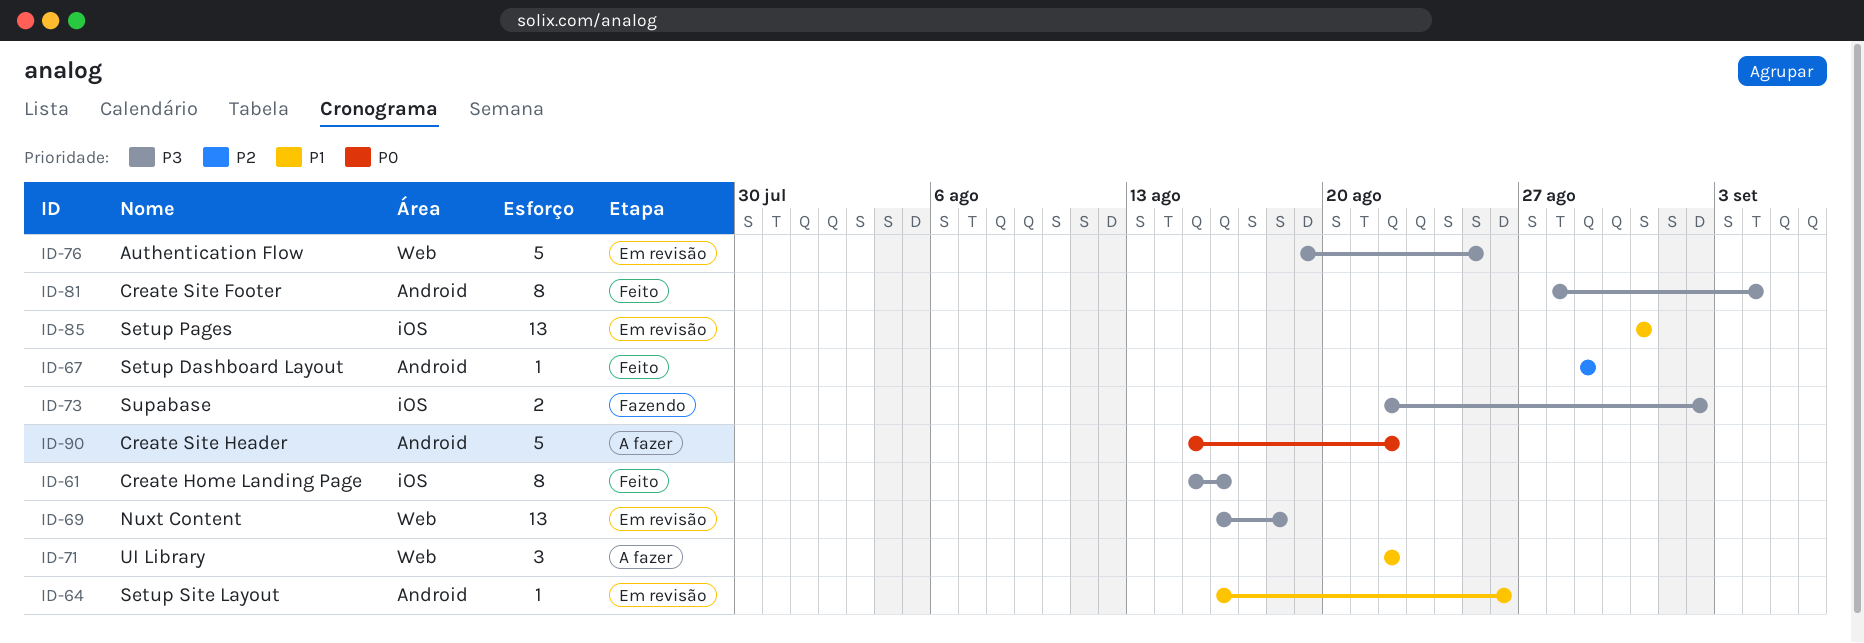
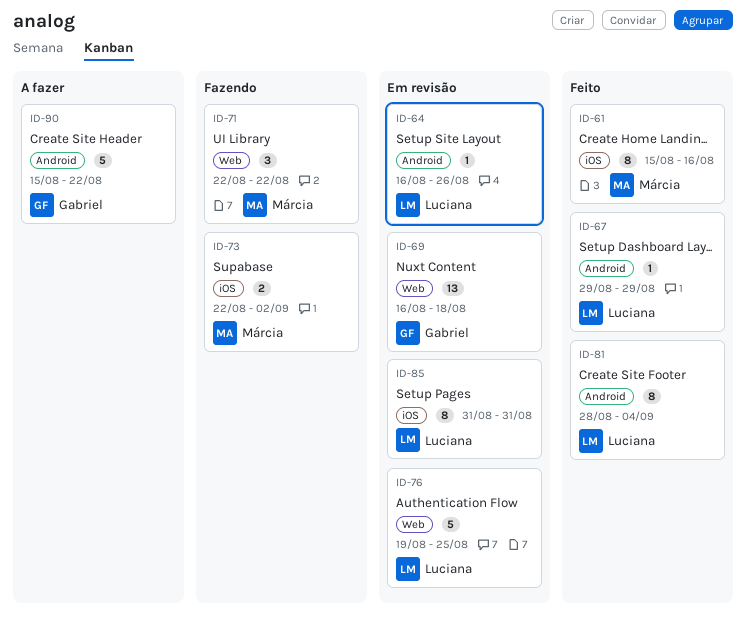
ID-71, status: A fazer -> Fazendo
ID-85, estimate: 13 -> 8

